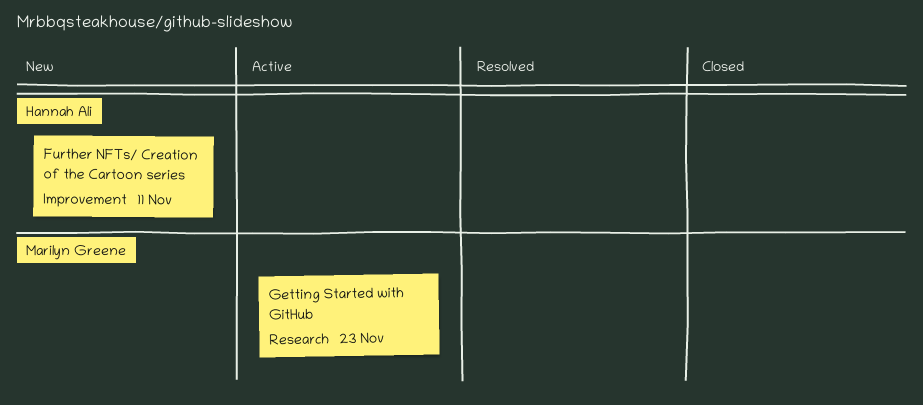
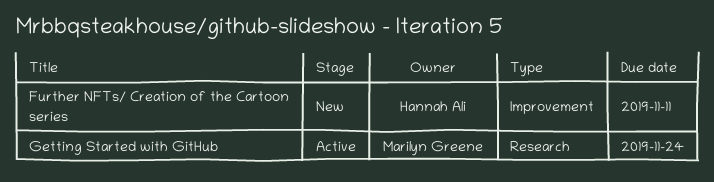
Getting Started with GitHub, due: Nov 23 -> Nov 24

